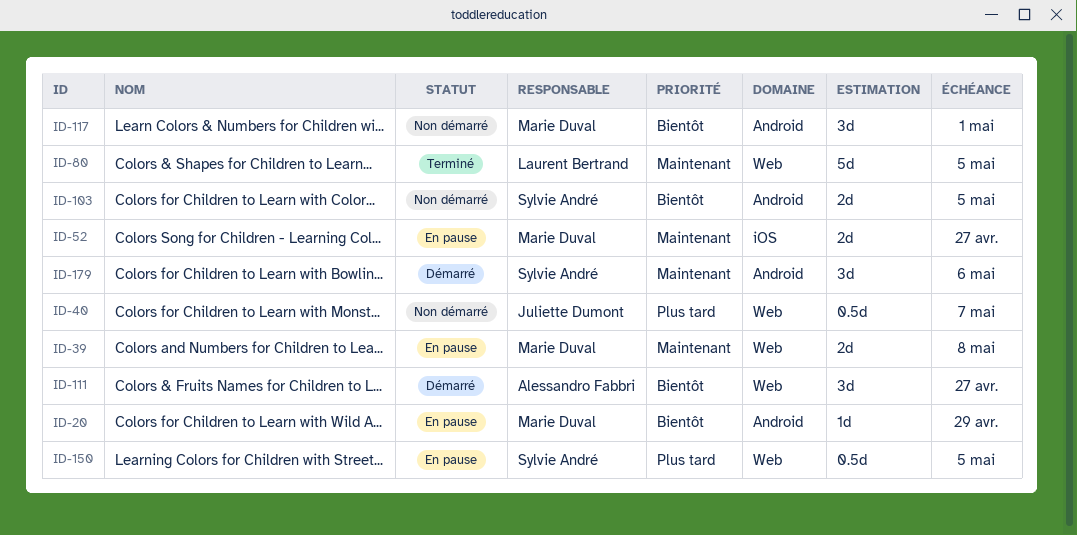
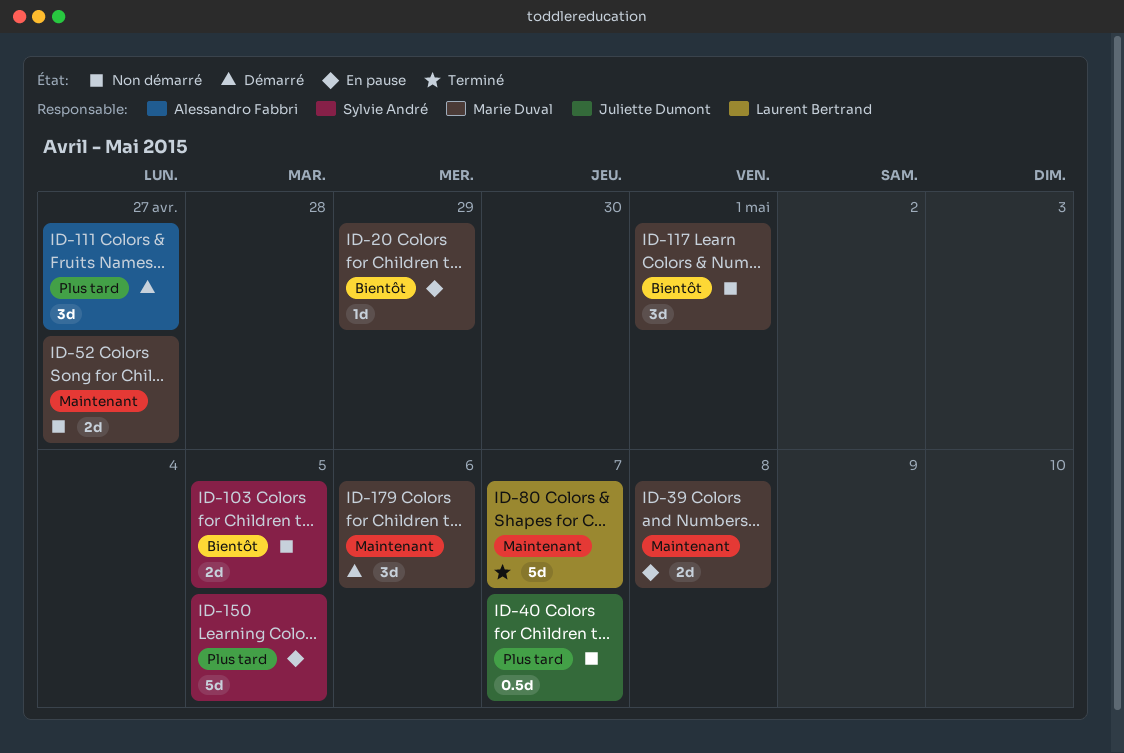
ID-52, status: En pause -> Non démarré
ID-80, due: May 5 -> May 7
ID-111, priority: Bientôt -> Plus tard
ID-150, estimate: 0.5d -> 5d
ID-179, owner: Sylvie André -> Marie Duval

